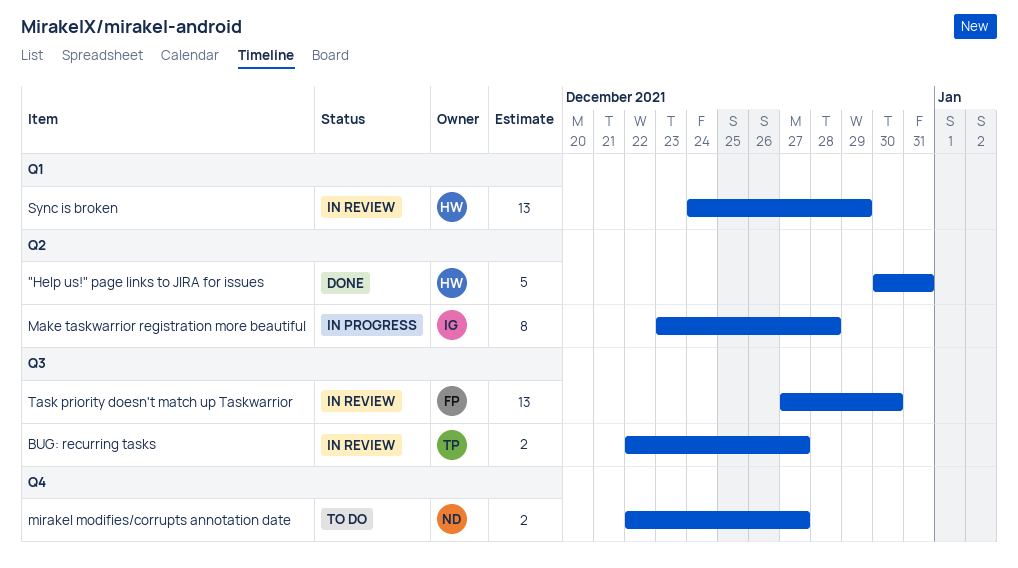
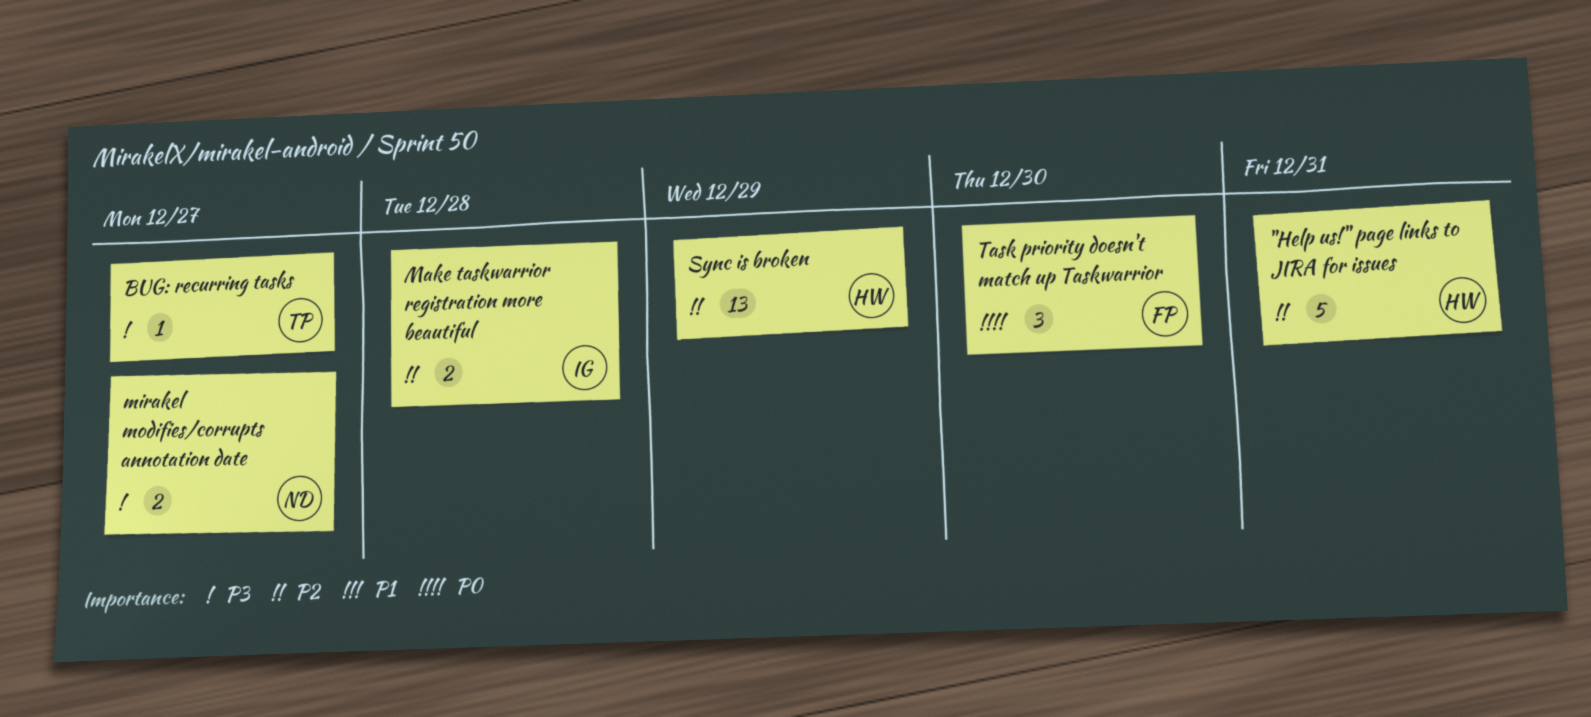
BUG: recurring tasks, estimate: 2 -> 1
Make taskwarrior registration more beautiful, estimate: 8 -> 2
Task priority doesn't match up Taskwarrior, estimate: 13 -> 3

